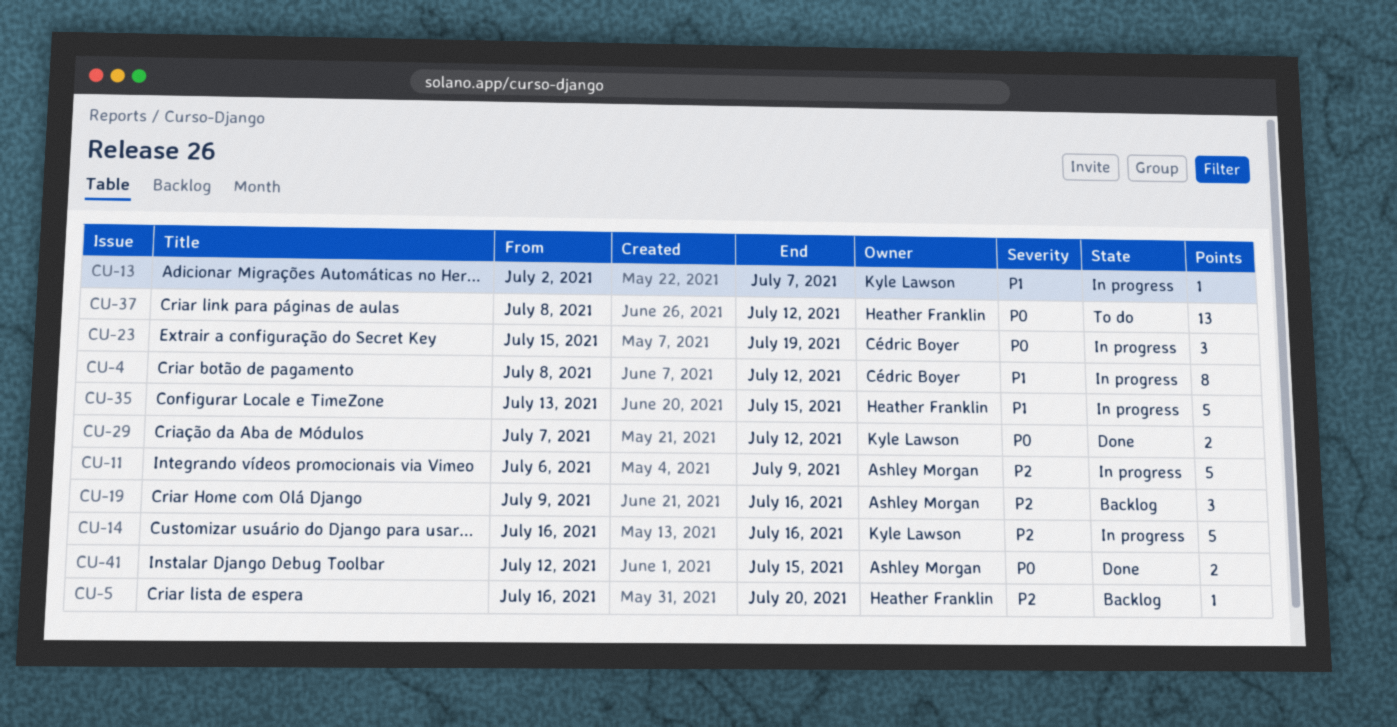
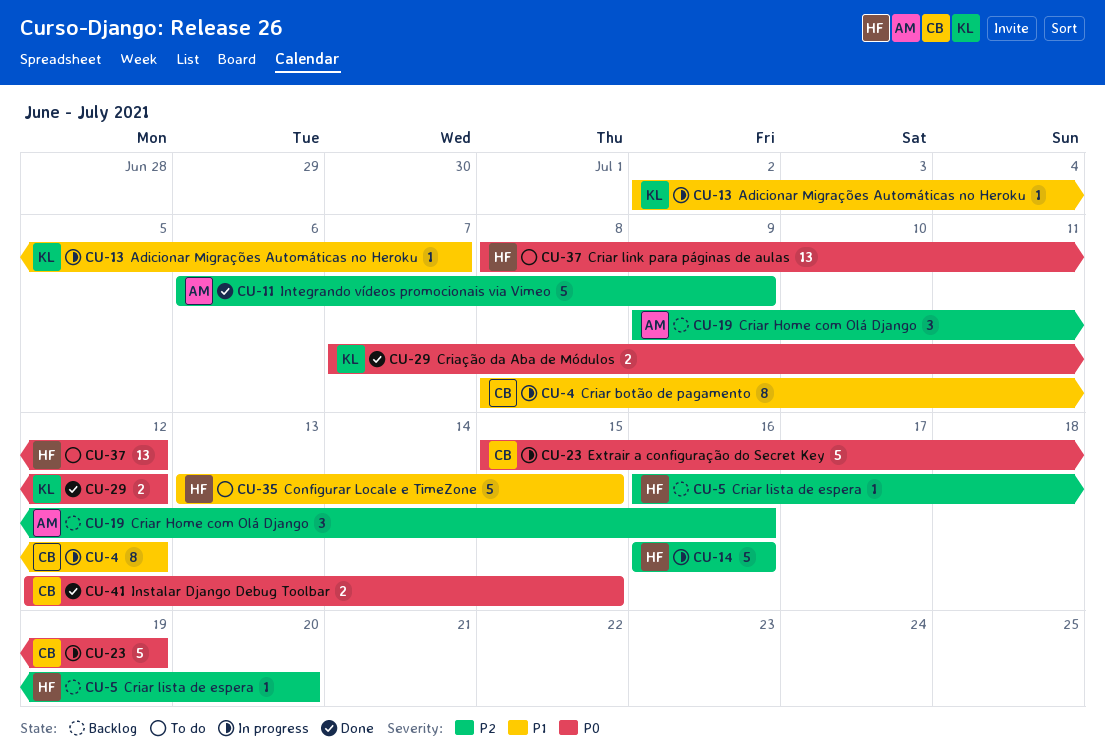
CU-11, status: In progress -> Done
CU-14, owner: Kyle Lawson -> Heather Franklin
CU-23, estimate: 3 -> 5
CU-35, status: In progress -> To do
CU-41, owner: Ashley Morgan -> Cédric Boyer

